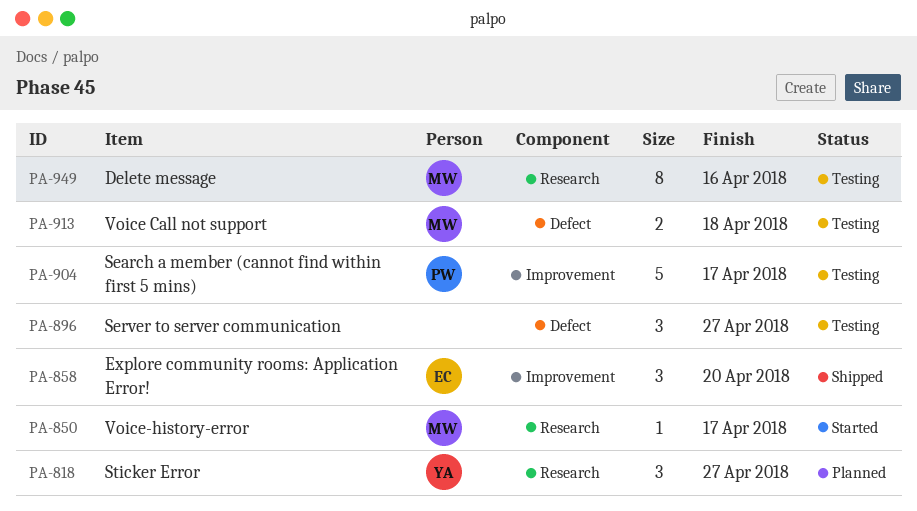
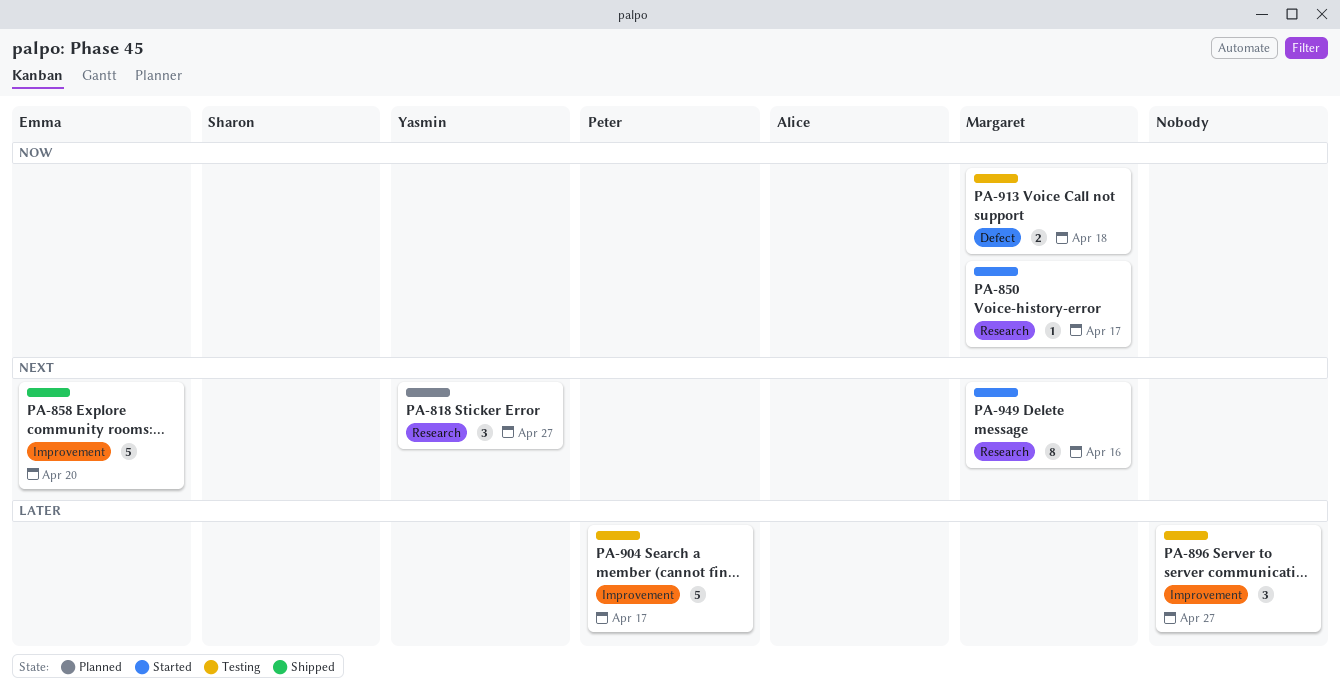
PA-858, estimate: 3 -> 5
PA-896, label: Defect -> Improvement
PA-949, status: Testing -> Started

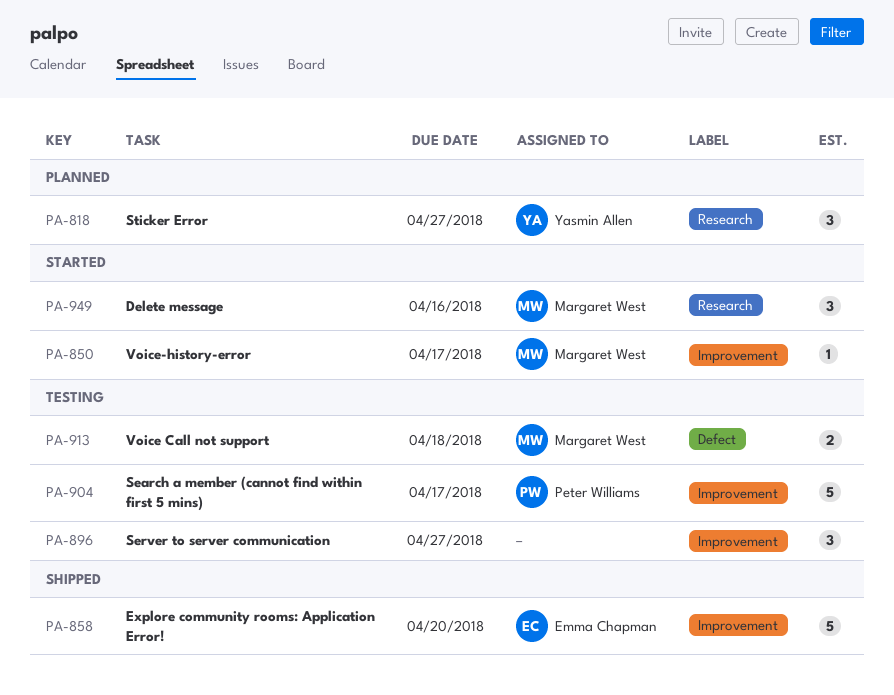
PA-850, label: Research -> Improvement
PA-949, estimate: 8 -> 3

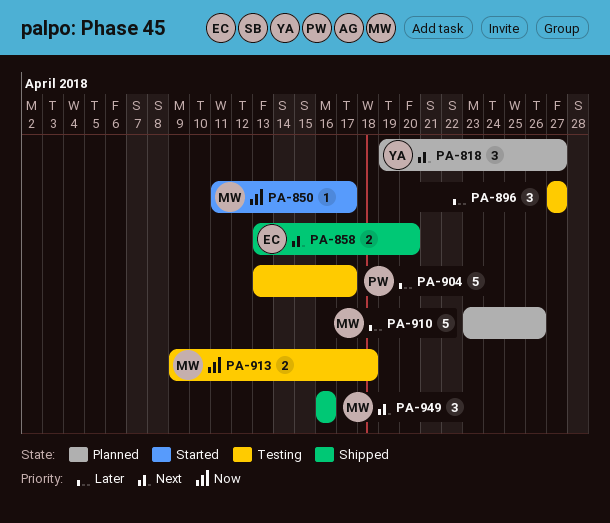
PA-858, estimate: 5 -> 2
PA-910: none -> present
PA-949, status: Started -> Shipped

